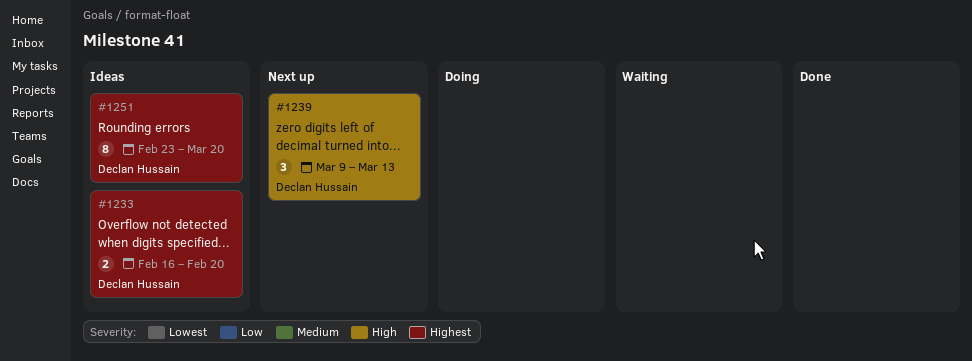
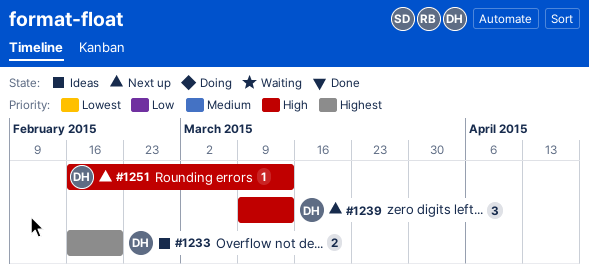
#1251, status: Ideas -> Next up
#1251, priority: Highest -> High
#1251, estimate: 8 -> 1
#1251, start: Feb 23 -> Feb 16
#1251, due: Mar 20 -> Mar 13

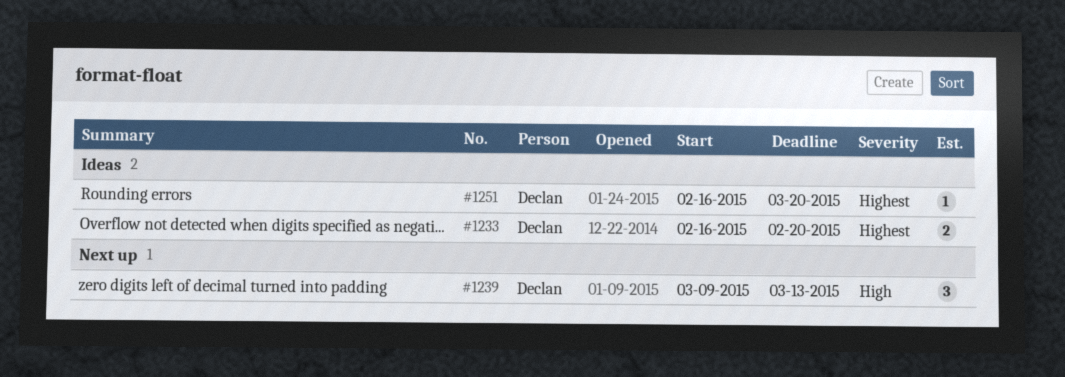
#1251, status: Next up -> Ideas
#1251, priority: High -> Highest
#1251, due: Mar 13 -> Mar 20

